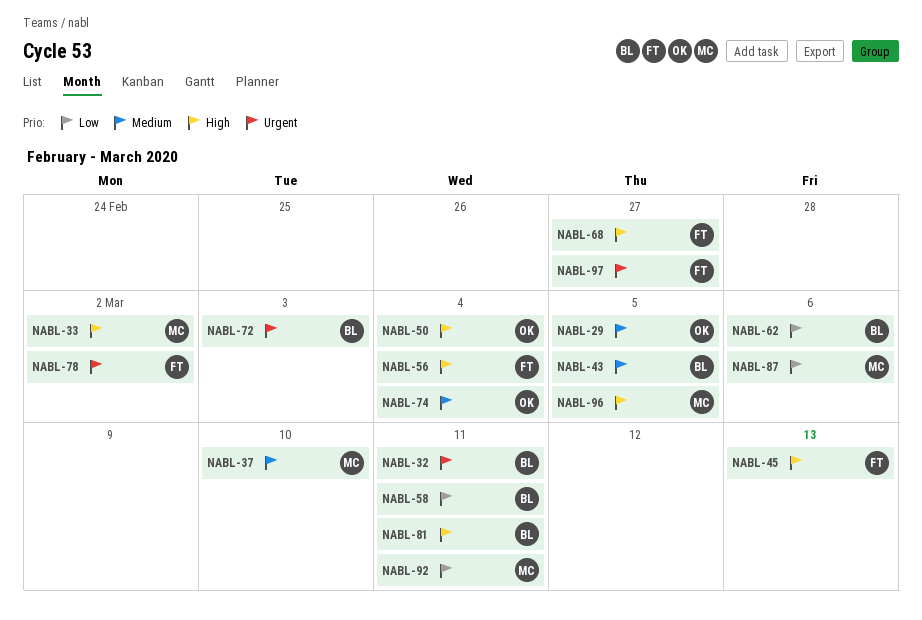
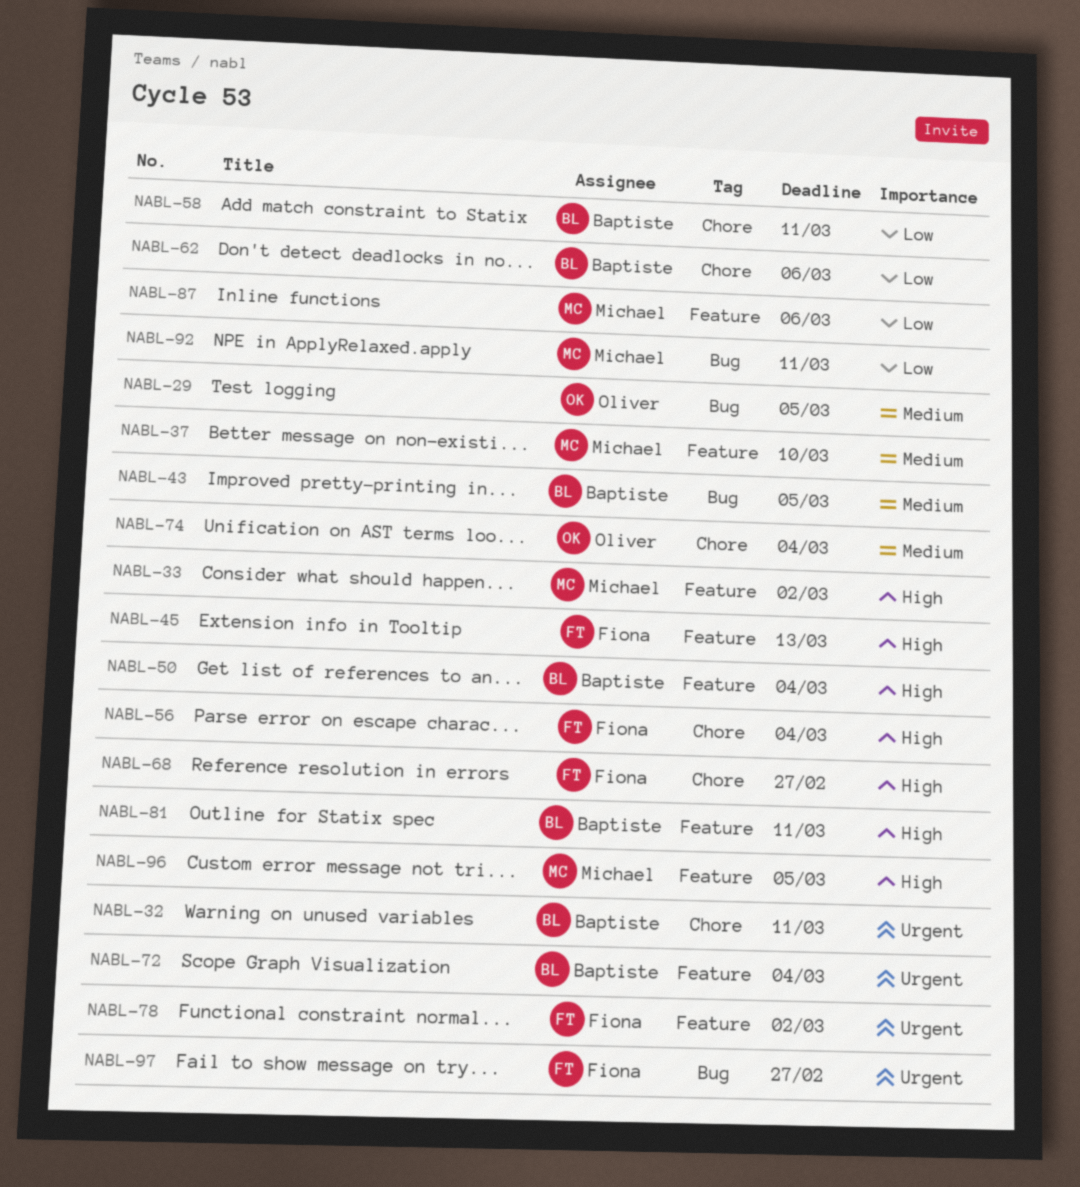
NABL-50, owner: Oliver -> Baptiste
NABL-72, due: Mar 3 -> Mar 4

